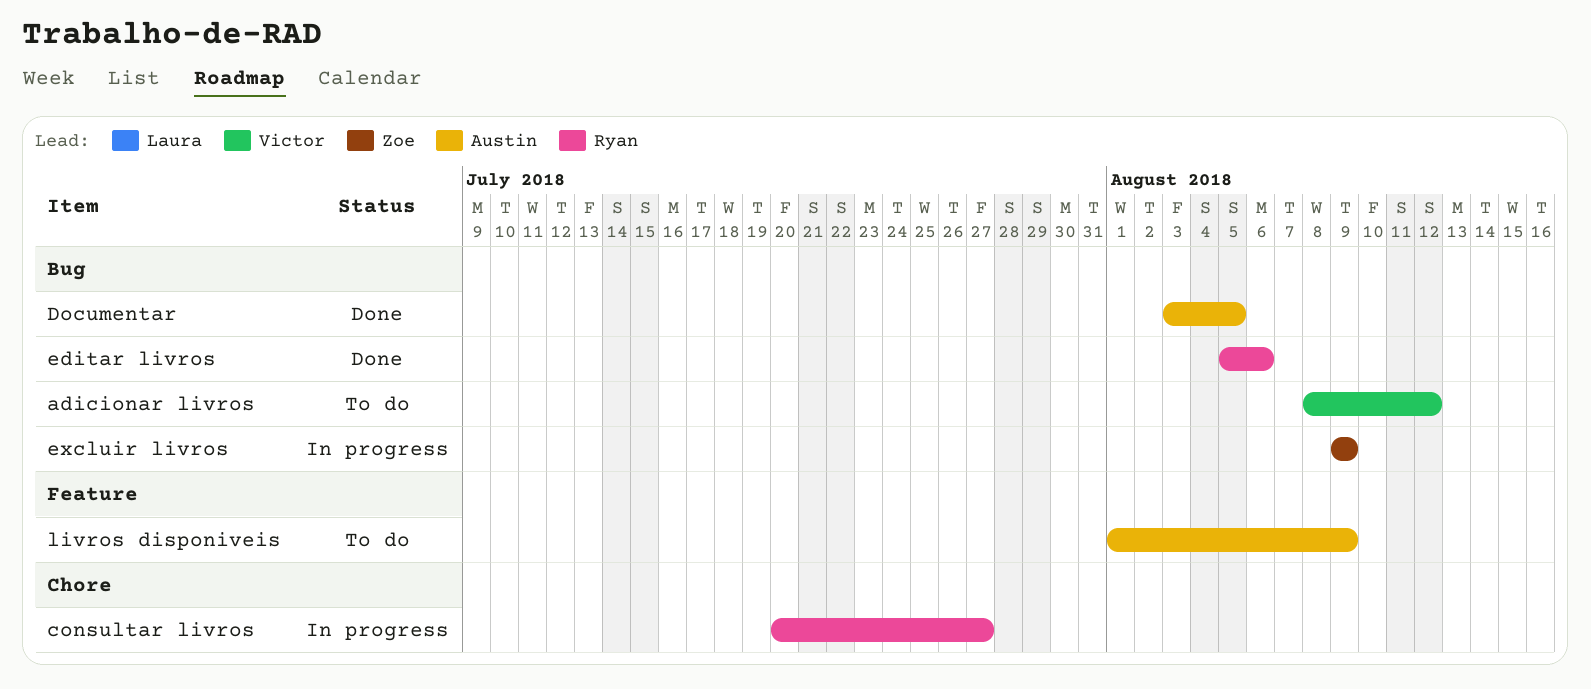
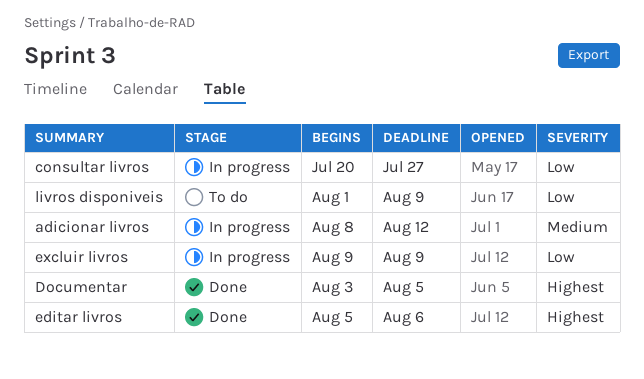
adicionar livros, status: To do -> In progress

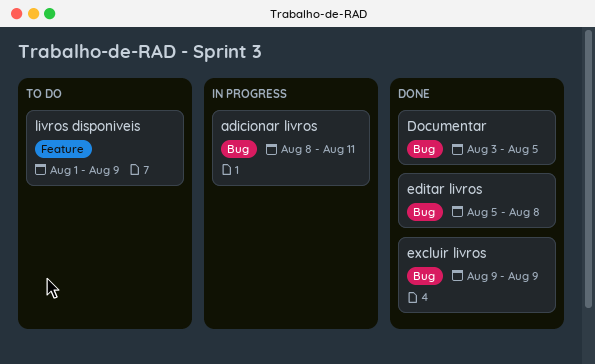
adicionar livros, due: Aug 12 -> Aug 11
consultar livros: present -> none
editar livros, due: Aug 6 -> Aug 8
excluir livros, status: In progress -> Done

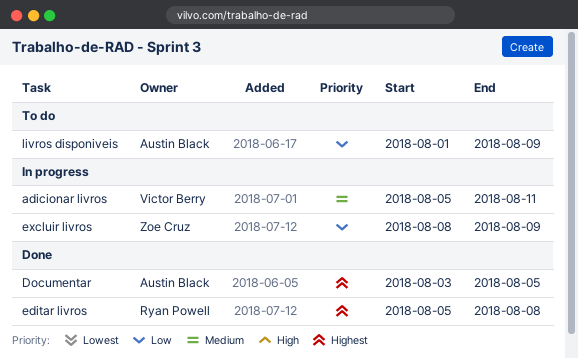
adicionar livros, start: Aug 8 -> Aug 5
excluir livros, status: Done -> In progress
excluir livros, start: Aug 9 -> Aug 8

